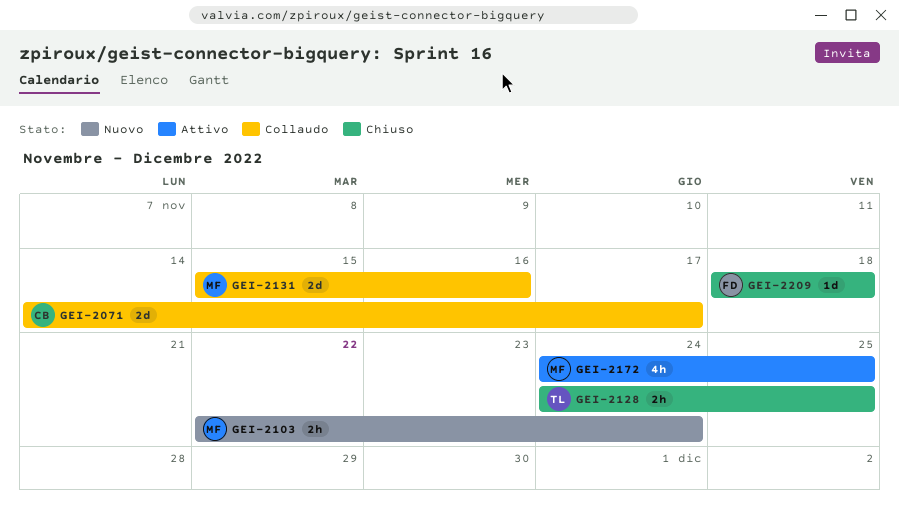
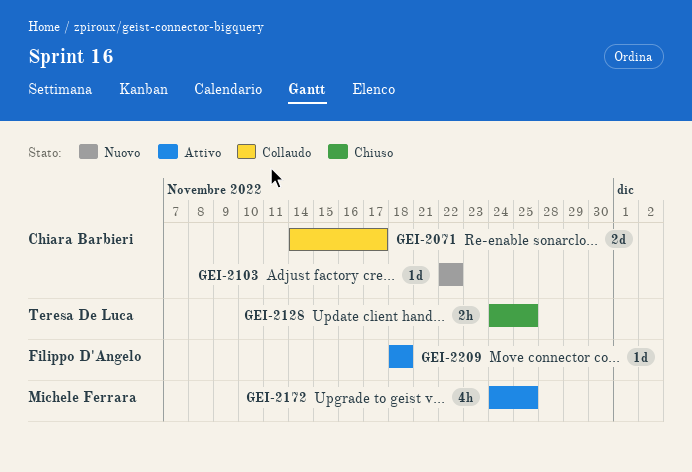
GEI-2103, owner: Michele Ferrara -> Chiara Barbieri
GEI-2103, estimate: 2h -> 1d
GEI-2103, due: Nov 24 -> Nov 22
GEI-2131: present -> none
GEI-2209, status: Chiuso -> Attivo

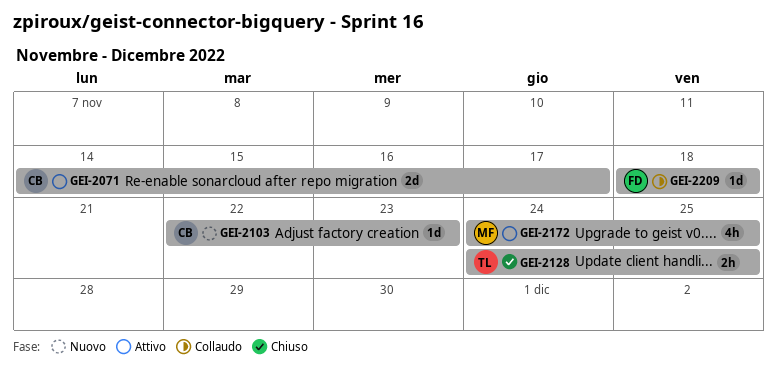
GEI-2071, status: Collaudo -> Attivo
GEI-2103, due: Nov 22 -> Nov 23
GEI-2209, status: Attivo -> Collaudo

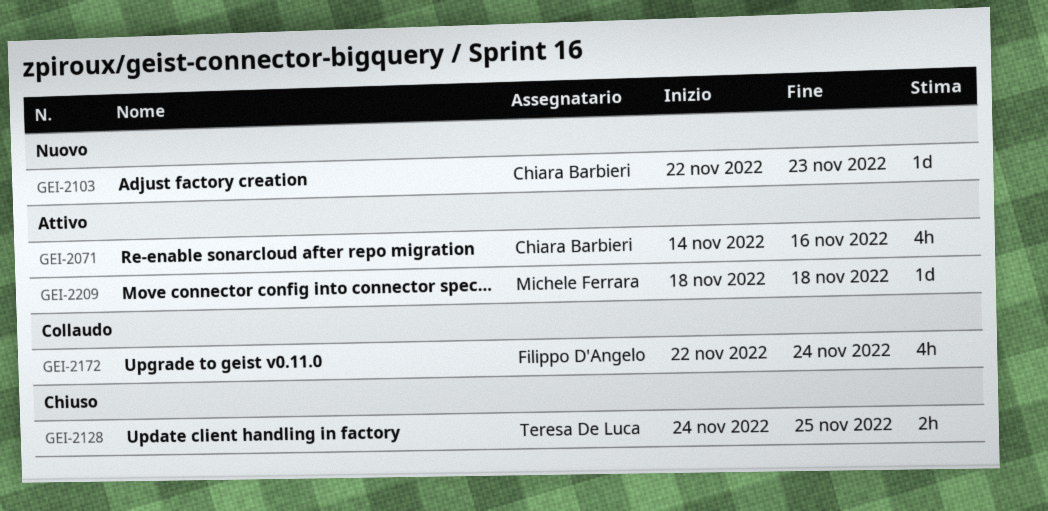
GEI-2071, estimate: 2d -> 4h
GEI-2071, due: Nov 17 -> Nov 16
GEI-2172, status: Attivo -> Collaudo
GEI-2172, owner: Michele Ferrara -> Filippo D'Angelo
GEI-2172, start: Nov 24 -> Nov 22
GEI-2172, due: Nov 25 -> Nov 24
GEI-2209, status: Collaudo -> Attivo
GEI-2209, owner: Filippo D'Angelo -> Michele Ferrara

